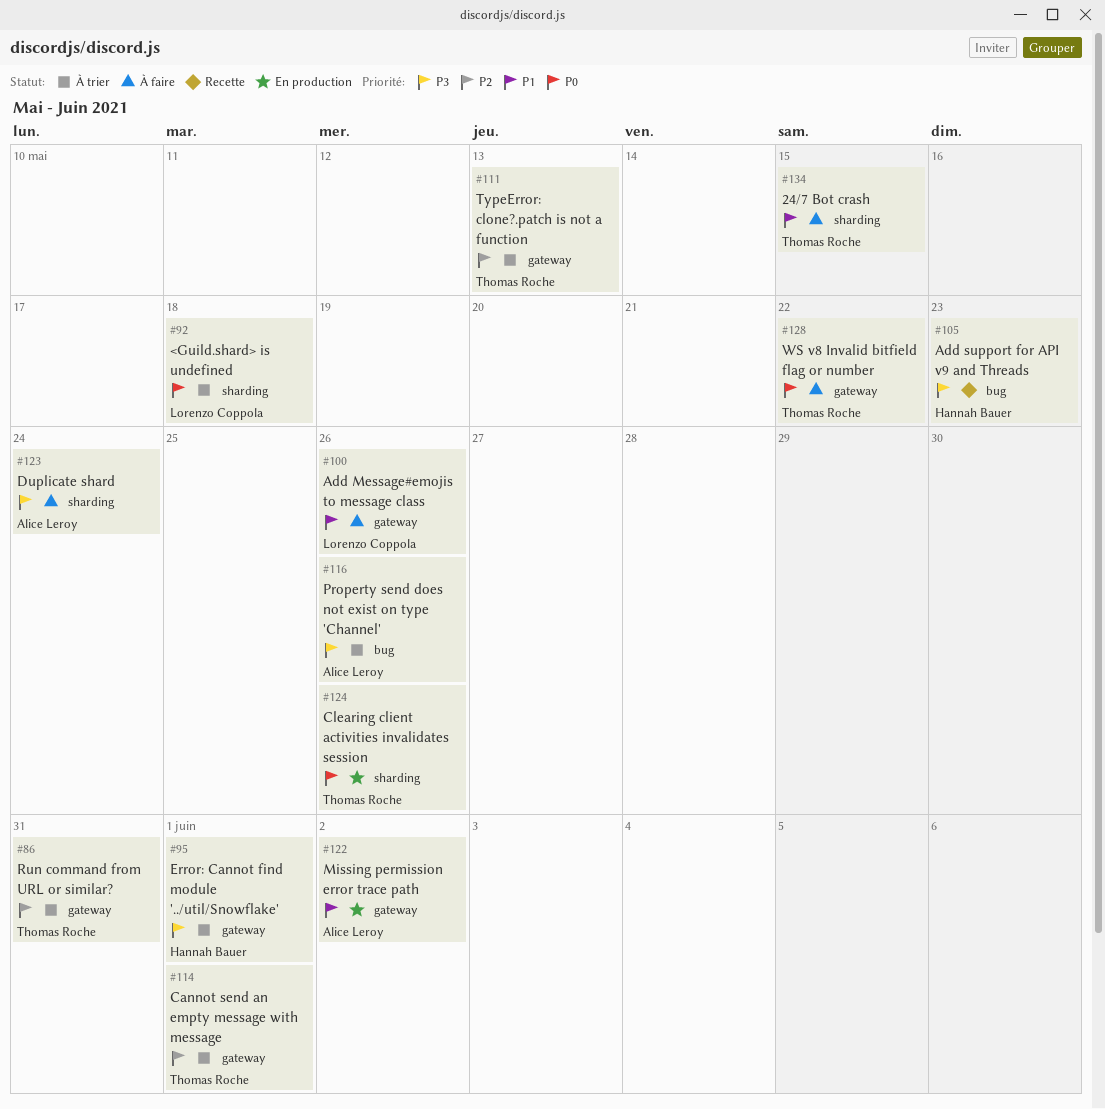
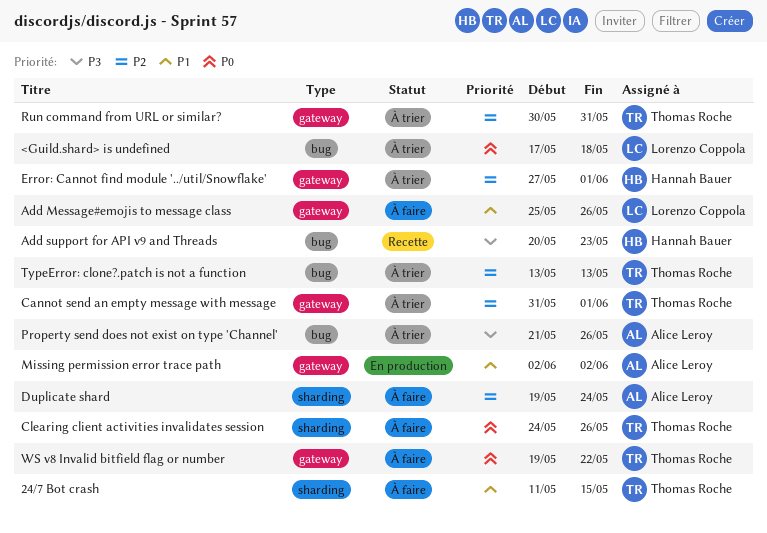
<Guild.shard> is undefined, label: sharding -> bug
Clearing client activities invalidates session, status: En production -> À faire
Duplicate shard, priority: P3 -> P2
Error: Cannot find module '../util/Snowflake', priority: P3 -> P2
TypeError: clone?.patch is not a function, label: gateway -> bug

